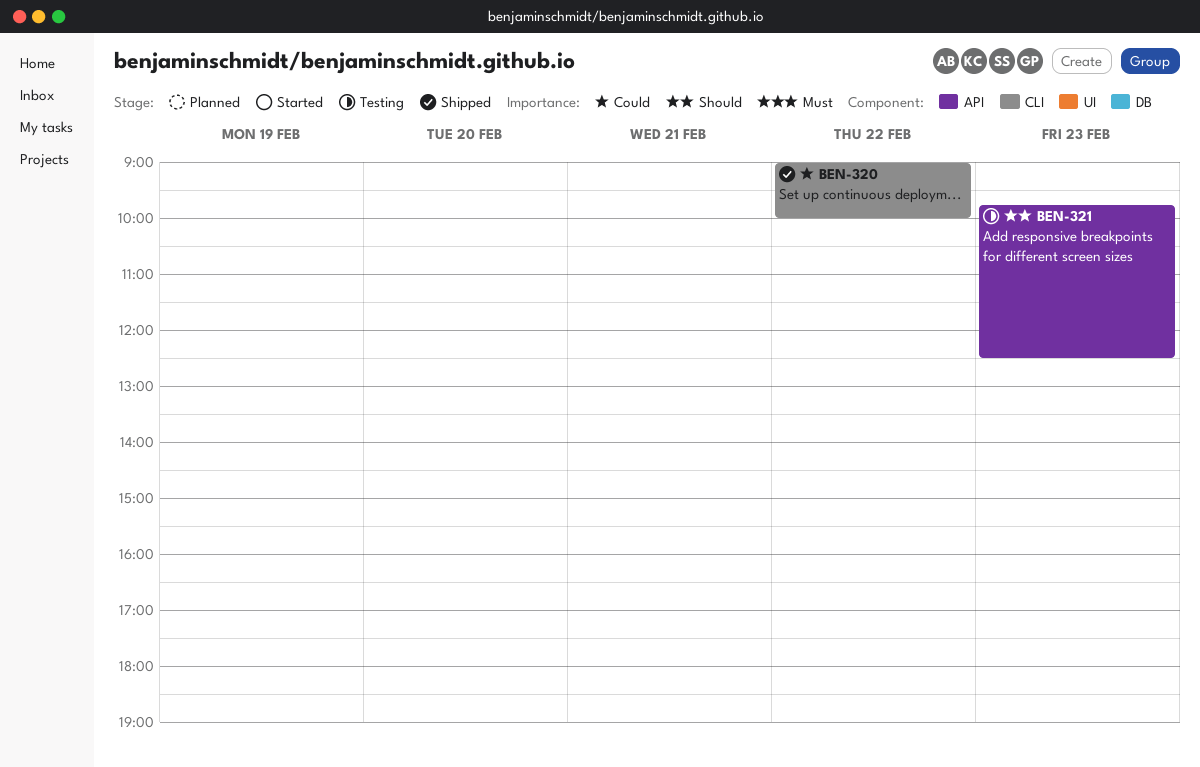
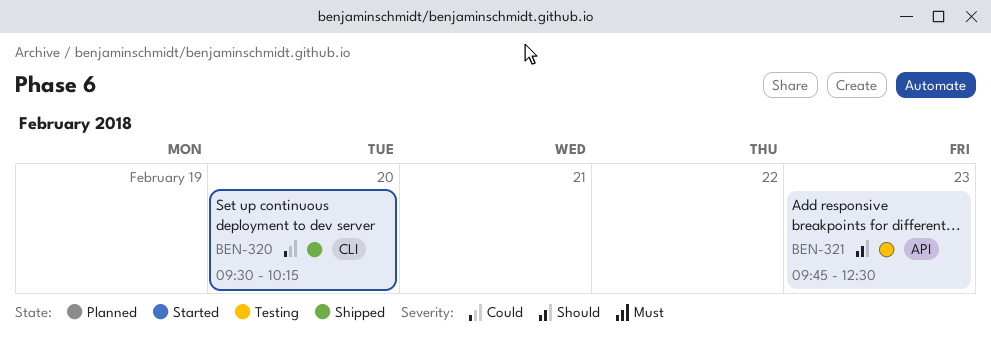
BEN-320, day: Feb 22 -> Feb 20
BEN-320, begins: 09:00 -> 09:30
BEN-320, ends: 10:00 -> 10:15

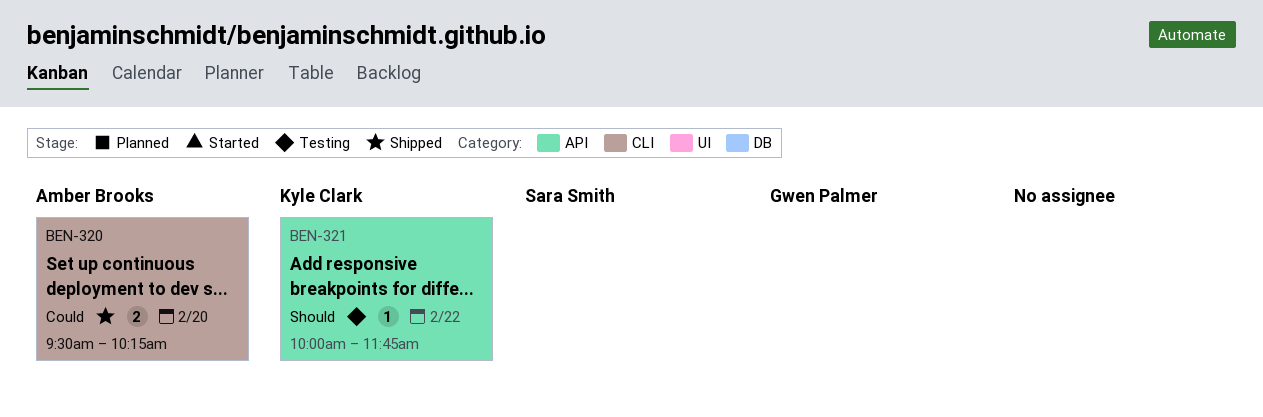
BEN-321, day: Feb 23 -> Feb 22
BEN-321, begins: 09:45 -> 10:00
BEN-321, ends: 12:30 -> 11:45

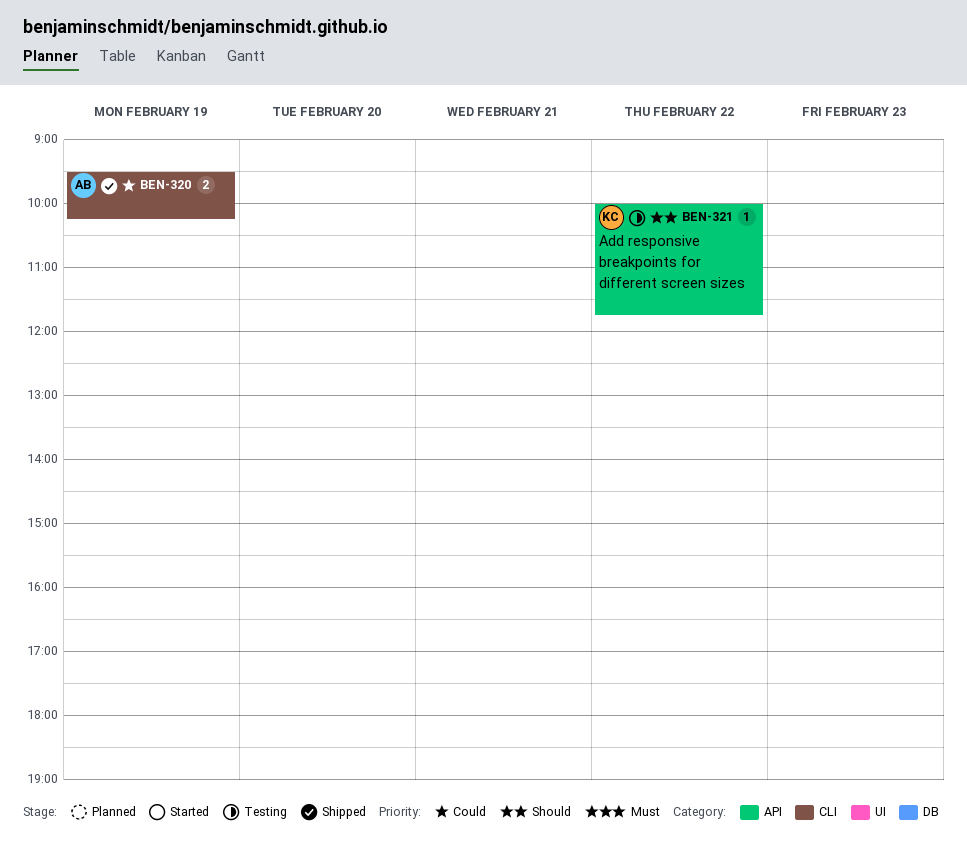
BEN-320, day: Feb 20 -> Feb 19

